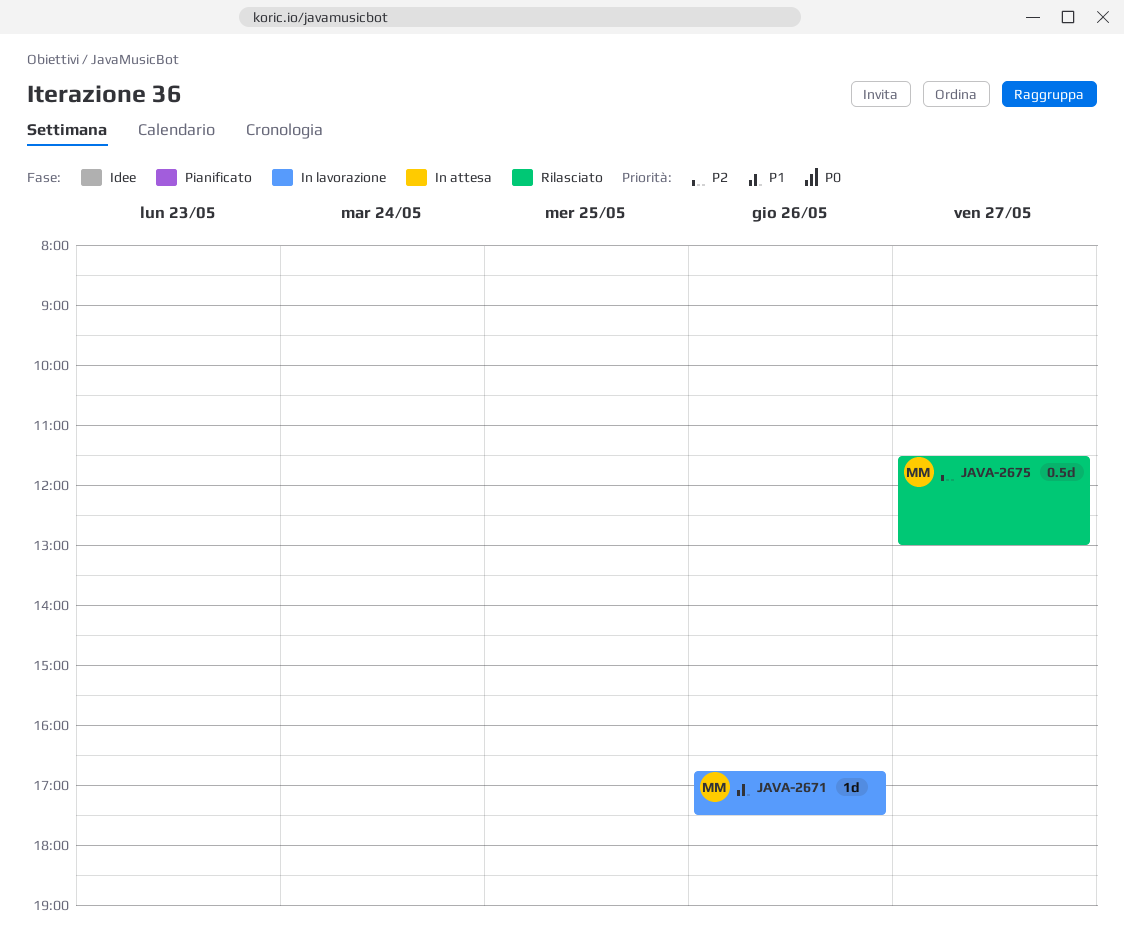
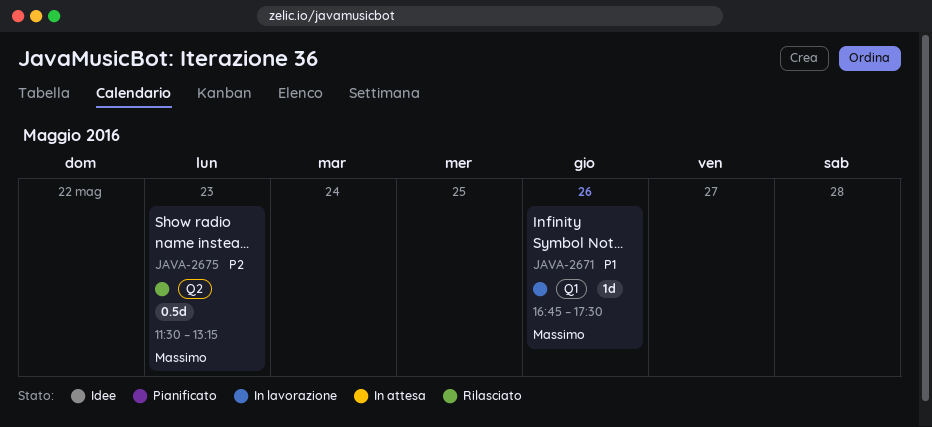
JAVA-2675, day: May 27 -> May 23
JAVA-2675, ends: 13:00 -> 13:15

